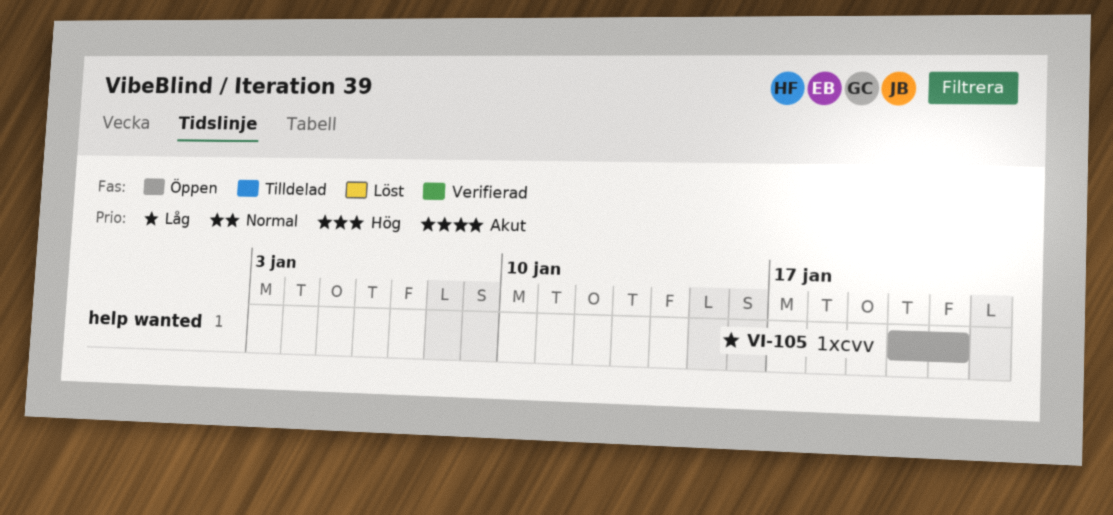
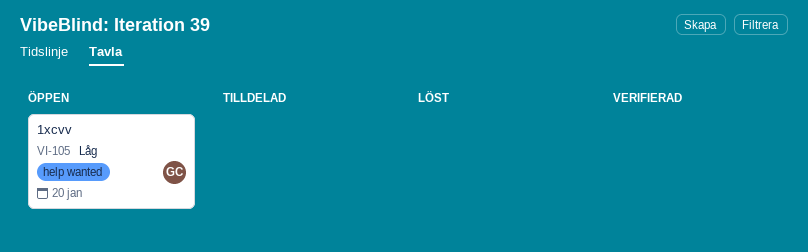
VI-105, due: Jan 21 -> Jan 20

